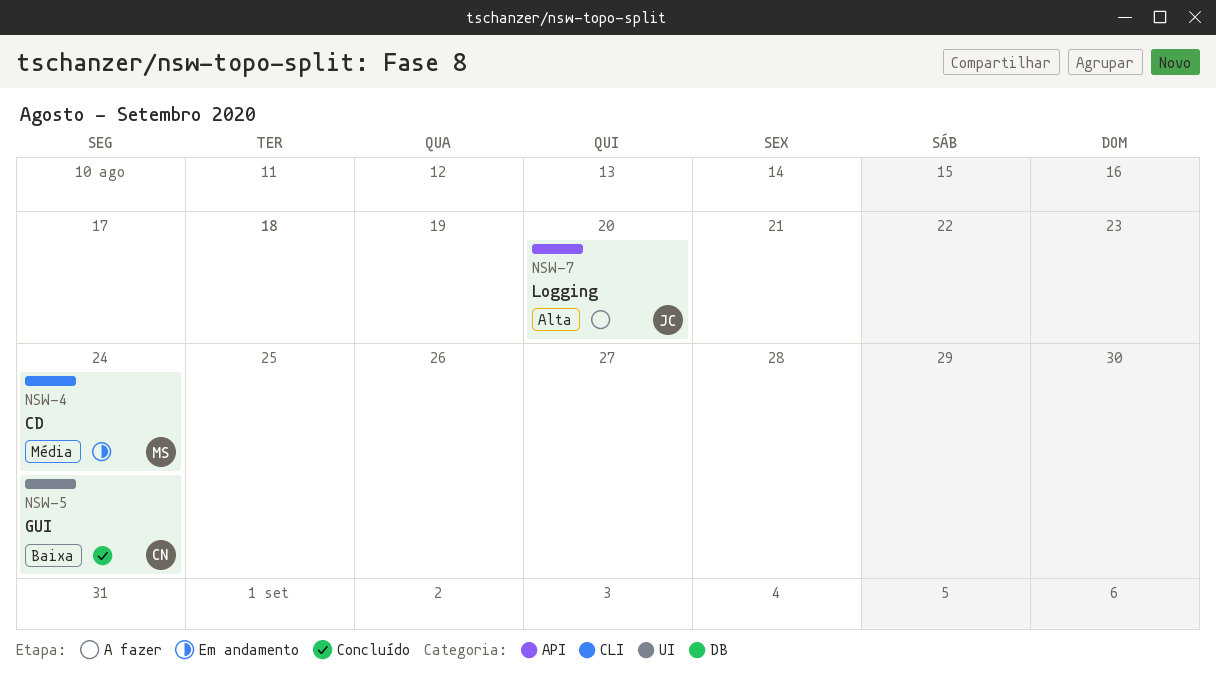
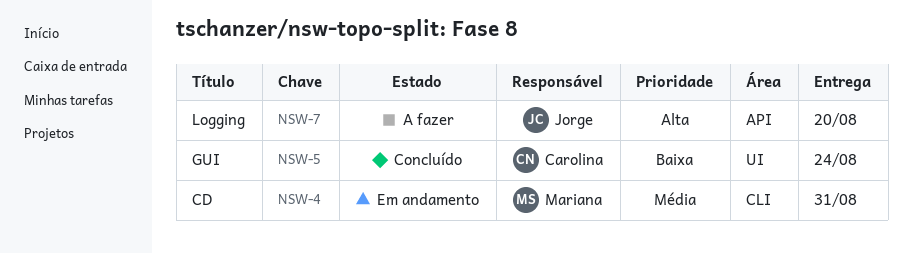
NSW-4, due: Aug 24 -> Aug 31

